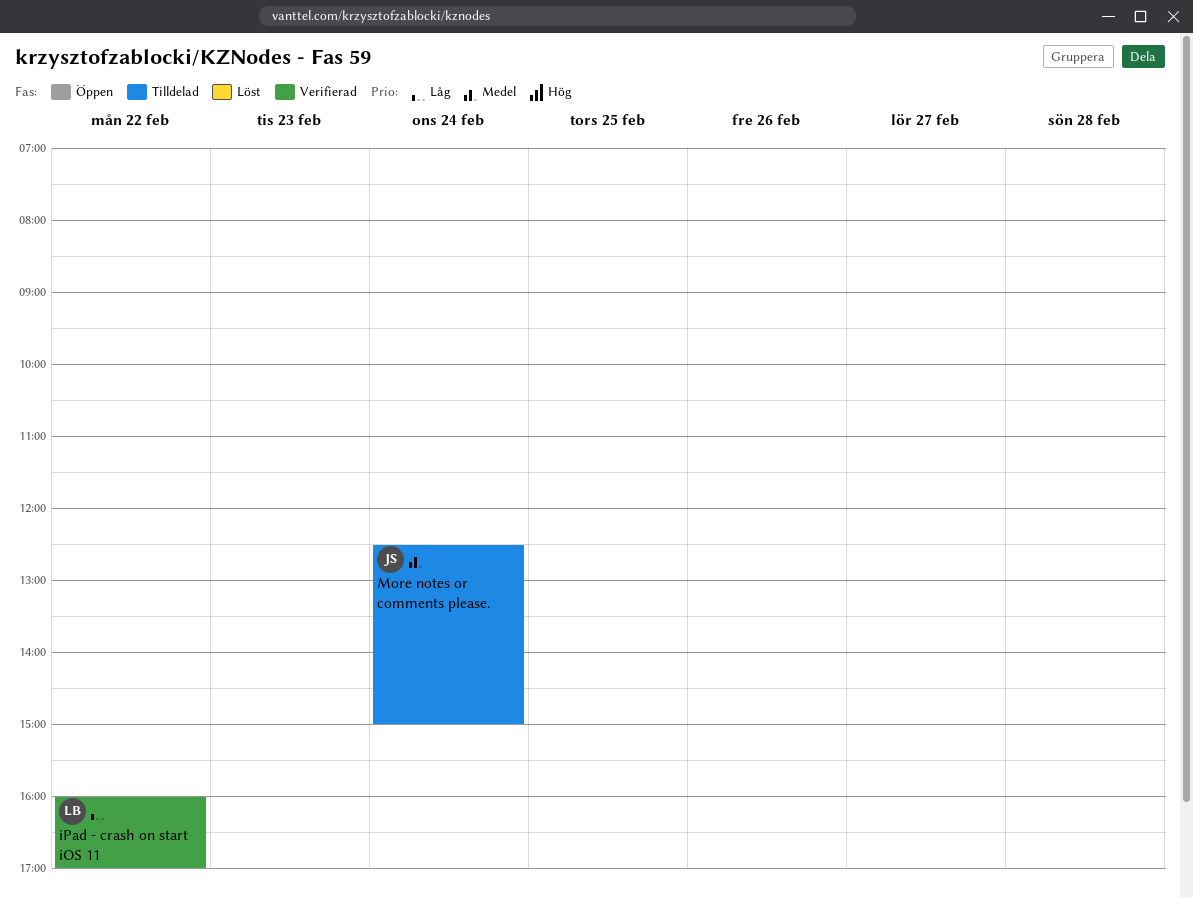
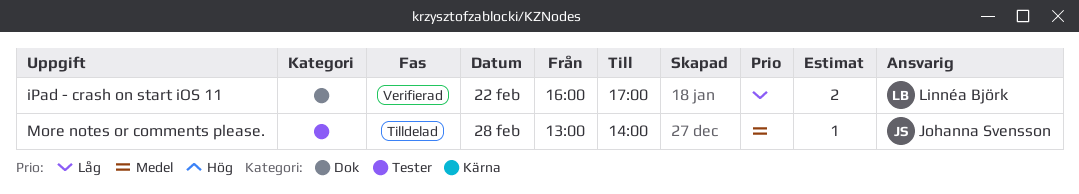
More notes or comments please., day: Feb 24 -> Feb 28
More notes or comments please., begins: 12:30 -> 13:00
More notes or comments please., ends: 15:00 -> 14:00

